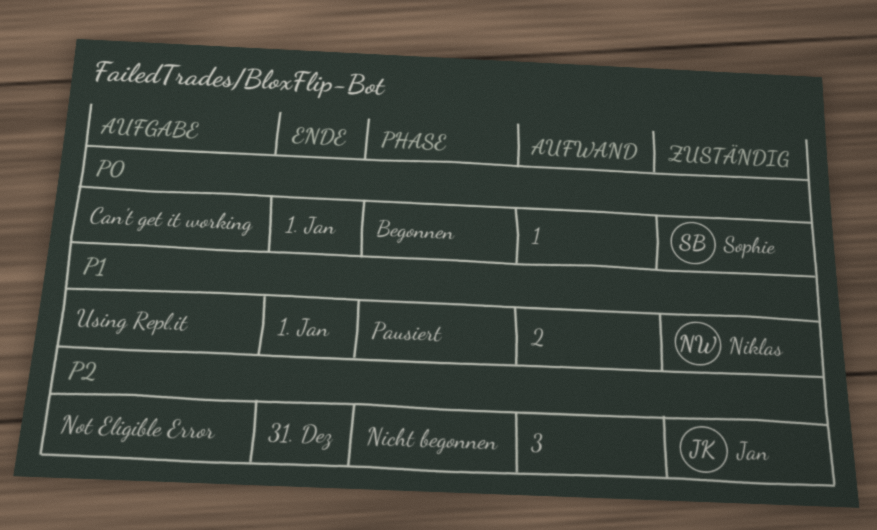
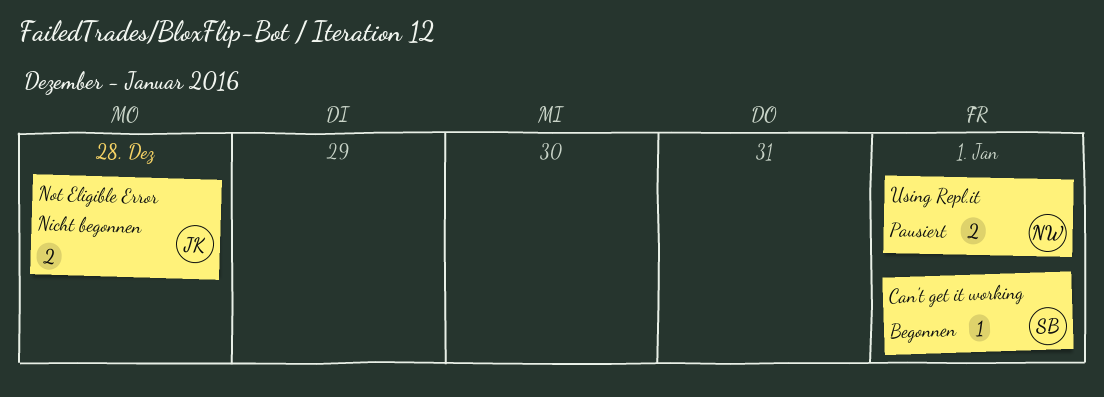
Not Eligible Error, estimate: 3 -> 2
Not Eligible Error, due: Dec 31 -> Dec 28

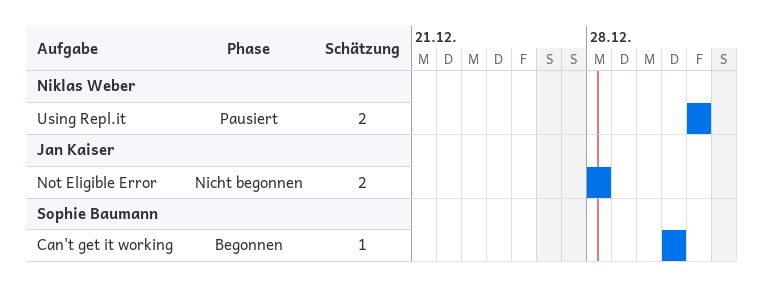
Can't get it working, due: Jan 1 -> Dec 31

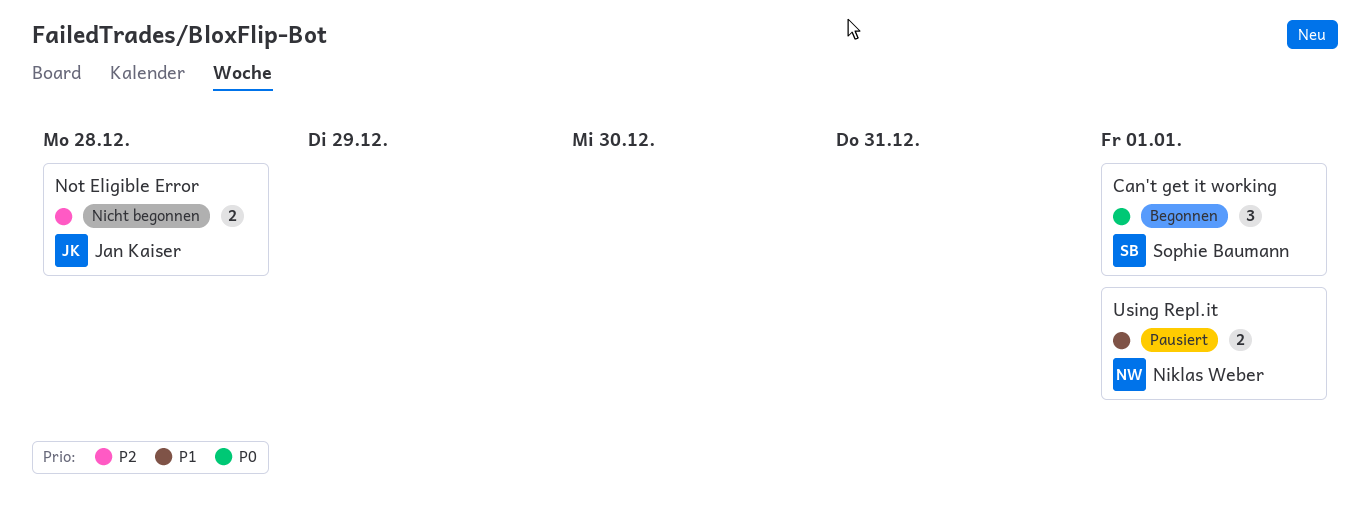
Can't get it working, estimate: 1 -> 3
Can't get it working, due: Dec 31 -> Jan 1

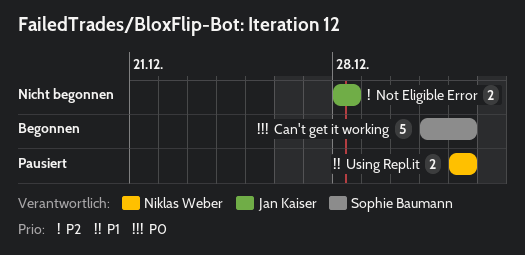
Can't get it working, estimate: 3 -> 5

